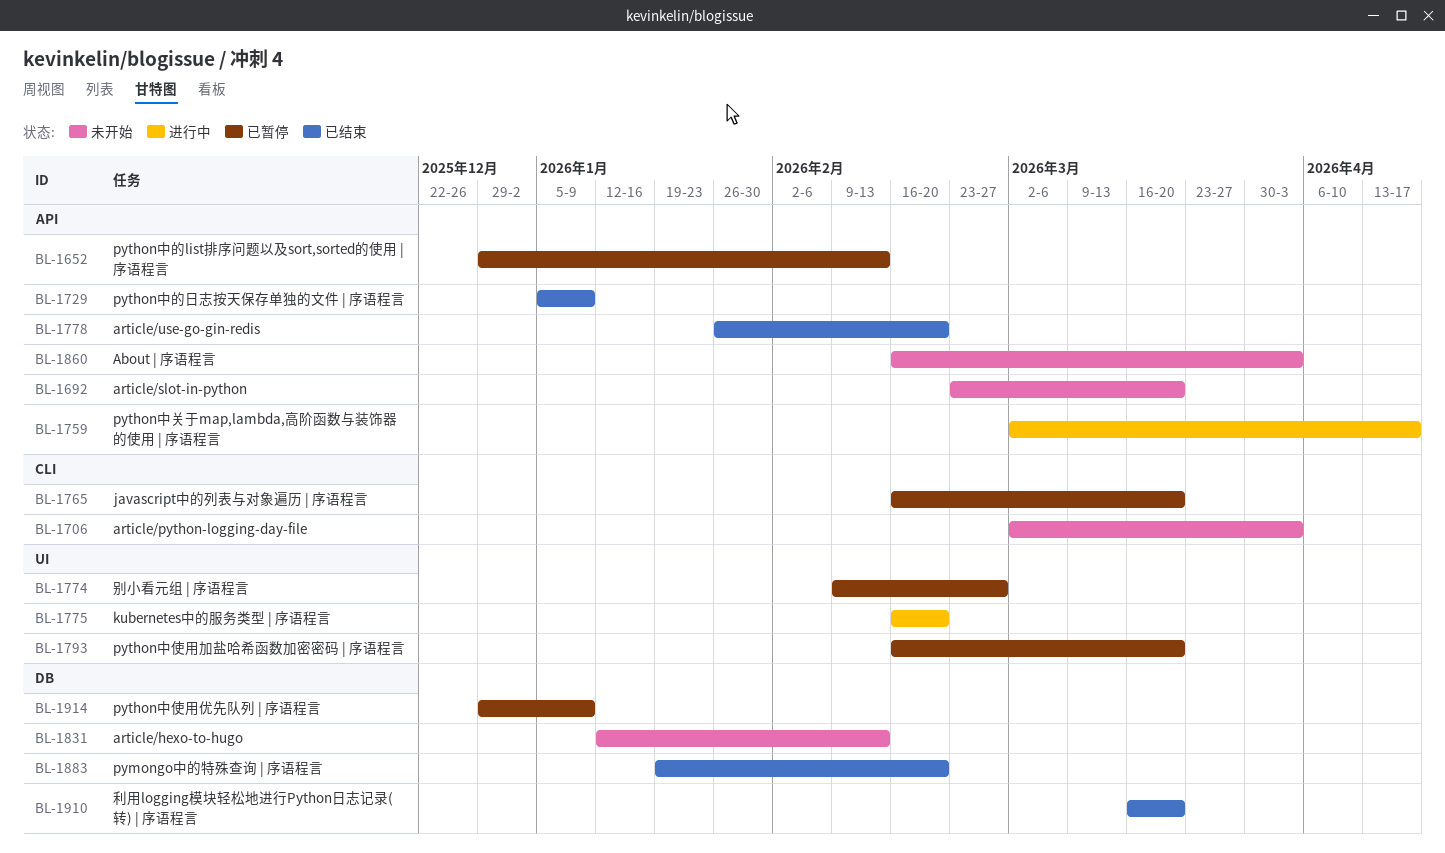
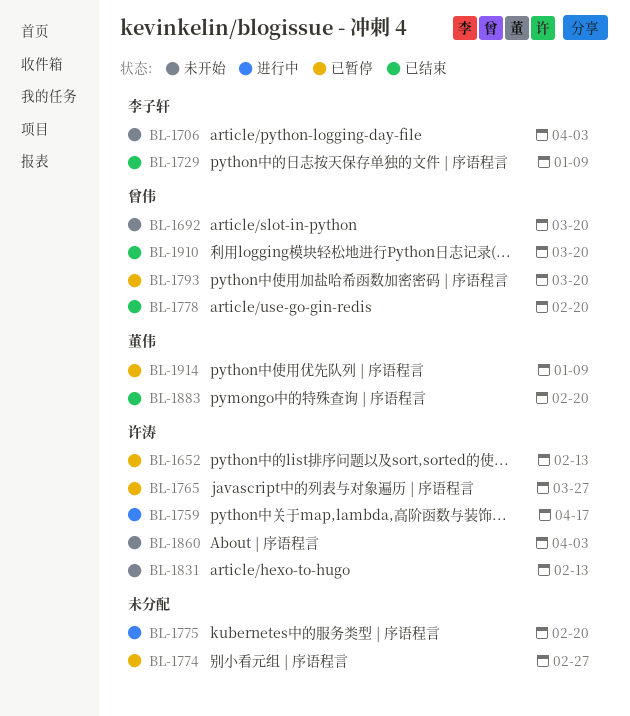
BL-1765, due: Mar 20 -> Mar 27

